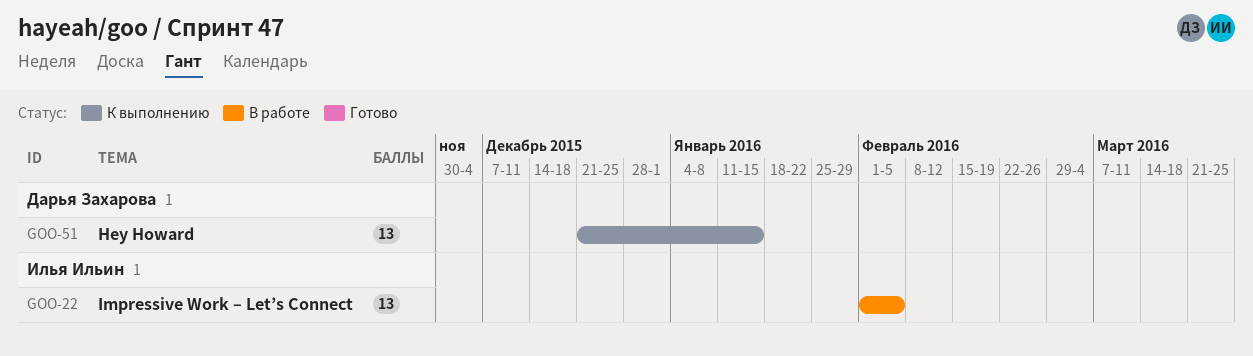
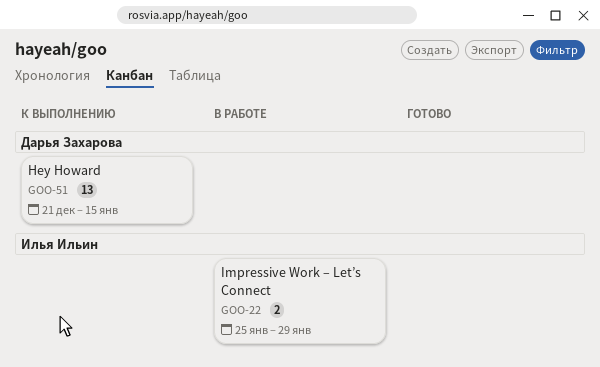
GOO-22, estimate: 13 -> 2
GOO-22, start: Feb 1 -> Jan 25
GOO-22, due: Feb 5 -> Jan 29

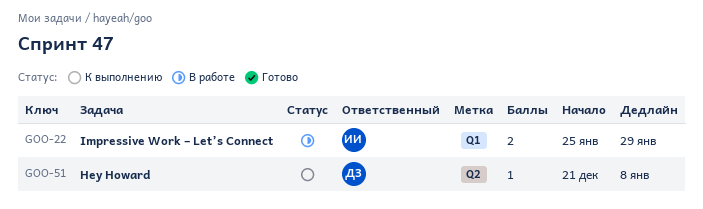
GOO-51, estimate: 13 -> 1
GOO-51, due: Jan 15 -> Jan 8

